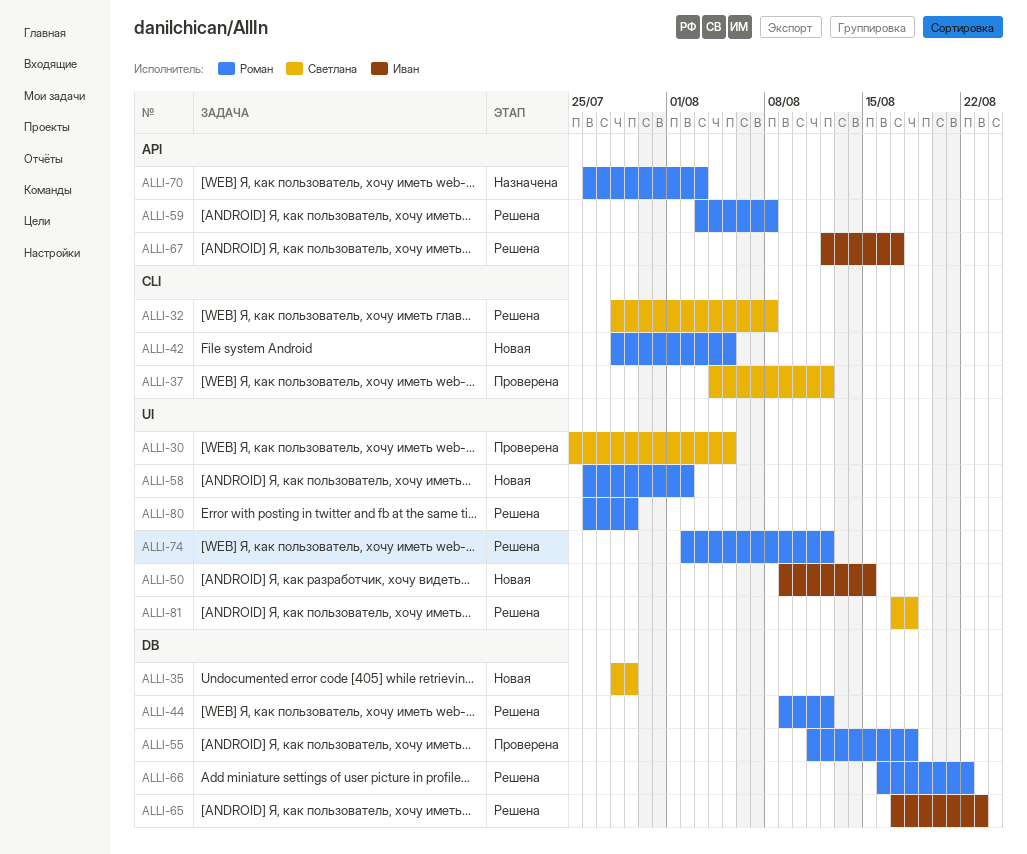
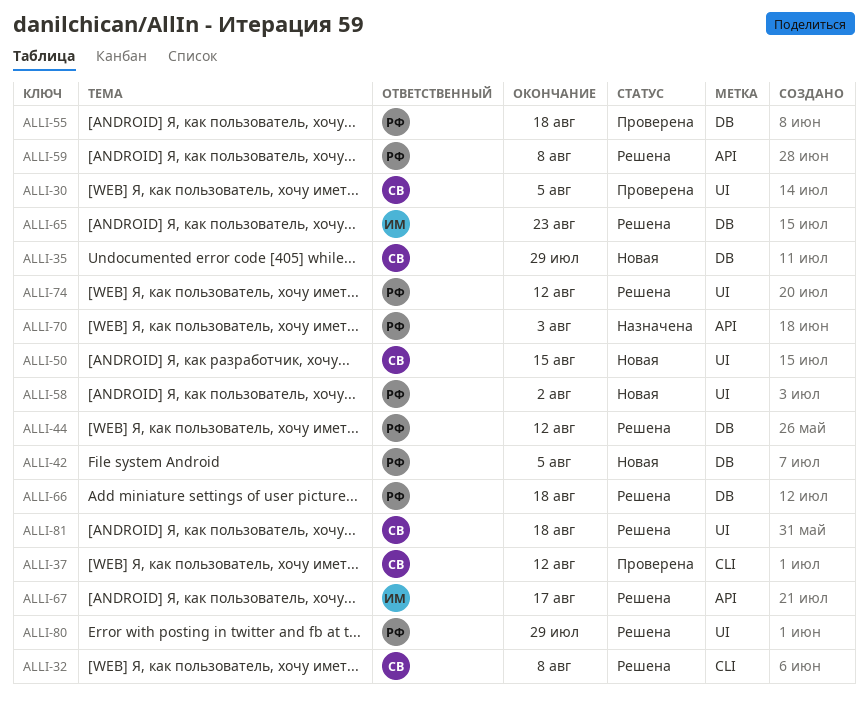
ALLI-42, label: CLI -> DB
ALLI-50, owner: Иван -> Светлана
ALLI-66, due: Aug 22 -> Aug 18

